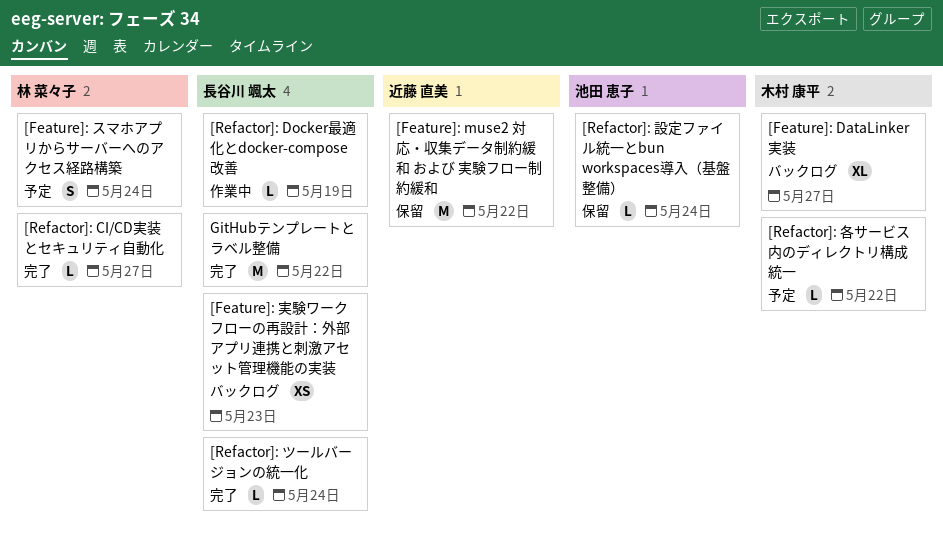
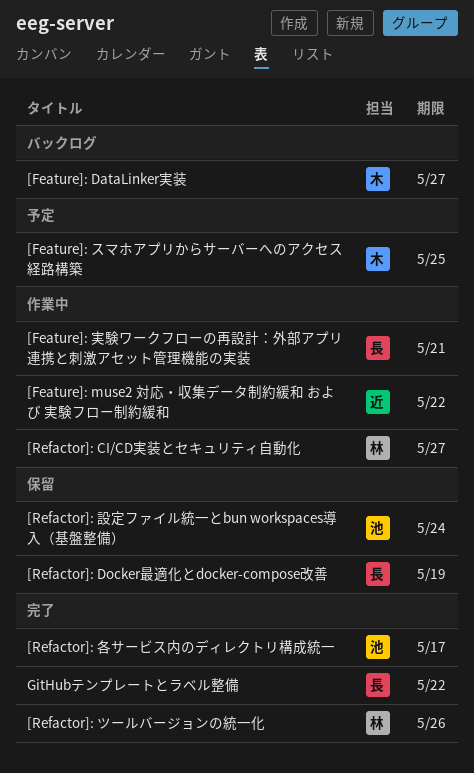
[Feature]: muse2 対応・収集データ制約緩和 および 実験フロー制約緩和, status: 保留 -> 作業中
[Feature]: スマホアプリからサーバーへのアクセス経路構築, owner: 林 菜々子 -> 木村 康平
[Feature]: スマホアプリからサーバーへのアクセス経路構築, due: May 24 -> May 25
[Feature]: 実験ワークフローの再設計：外部アプリ連携と刺激アセット管理機能の実装, status: バックログ -> 作業中
[Feature]: 実験ワークフローの再設計：外部アプリ連携と刺激アセット管理機能の実装, due: May 23 -> May 21
[Refactor]: CI/CD実装とセキュリティ自動化, status: 完了 -> 作業中
[Refactor]: Docker最適化とdocker-compose改善, status: 作業中 -> 保留
[Refactor]: ツールバージョンの統一化, owner: 長谷川 颯太 -> 林 菜々子
[Refactor]: ツールバージョンの統一化, due: May 24 -> May 26
[Refactor]: 各サービス内のディレクトリ構成統一, status: 予定 -> 完了
[Refactor]: 各サービス内のディレクトリ構成統一, owner: 木村 康平 -> 池田 恵子
[Refactor]: 各サービス内のディレクトリ構成統一, due: May 22 -> May 17

